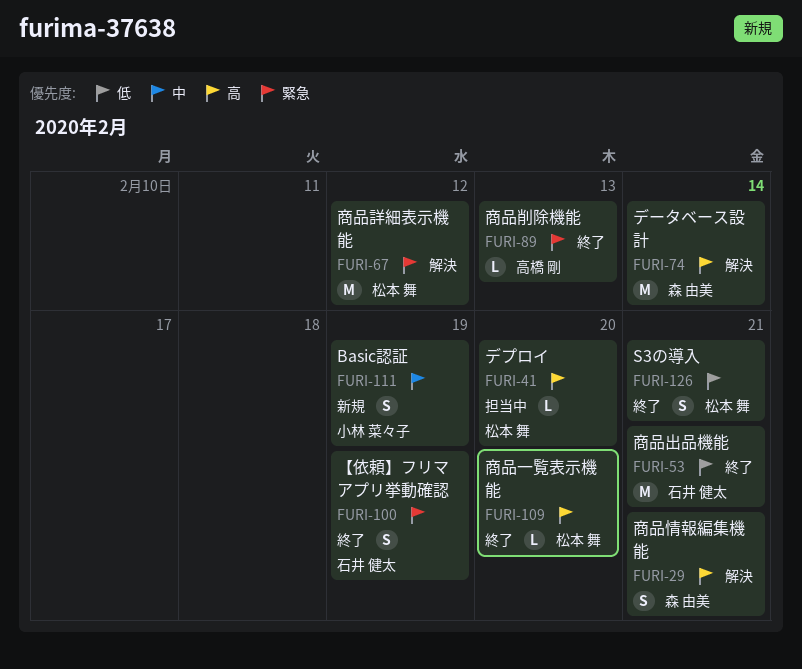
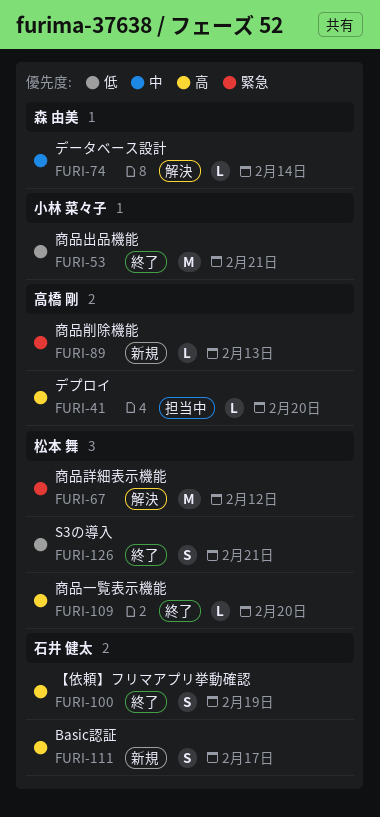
FURI-29: present -> none
FURI-41, owner: 松本 舞 -> 高橋 剛
FURI-53, owner: 石井 健太 -> 小林 菜々子
FURI-74, priority: 高 -> 中
FURI-74, estimate: M -> L
FURI-89, status: 終了 -> 新規
FURI-100, priority: 緊急 -> 高
FURI-111, owner: 小林 菜々子 -> 石井 健太
FURI-111, priority: 中 -> 高
FURI-111, due: Feb 19 -> Feb 17

